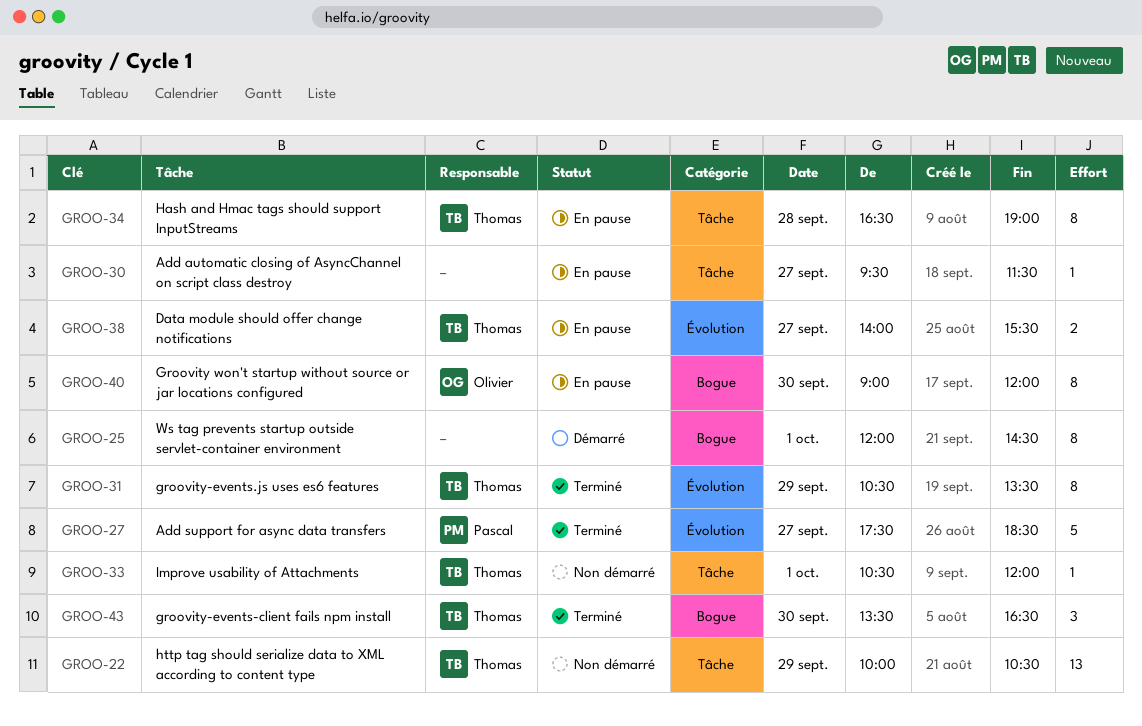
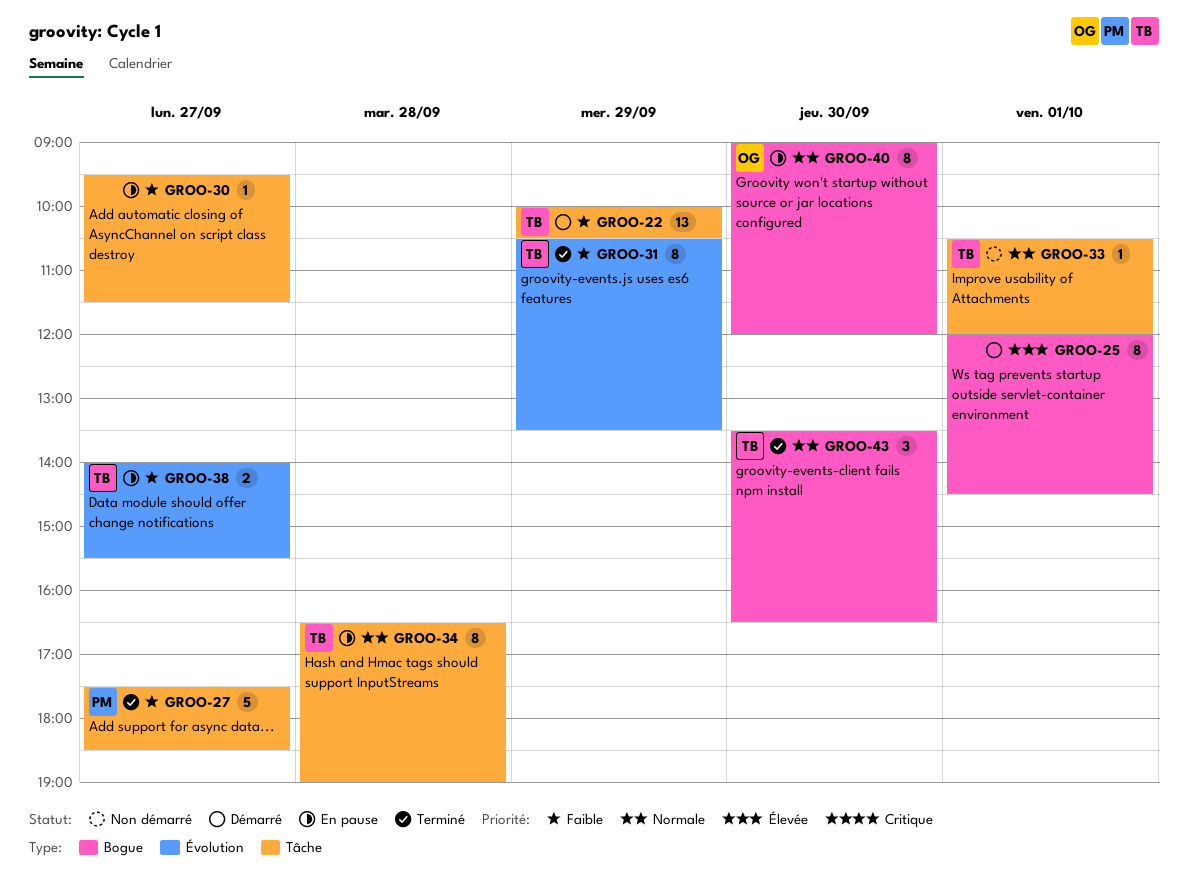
GROO-22, status: Non démarré -> Démarré
GROO-27, label: Évolution -> Tâche

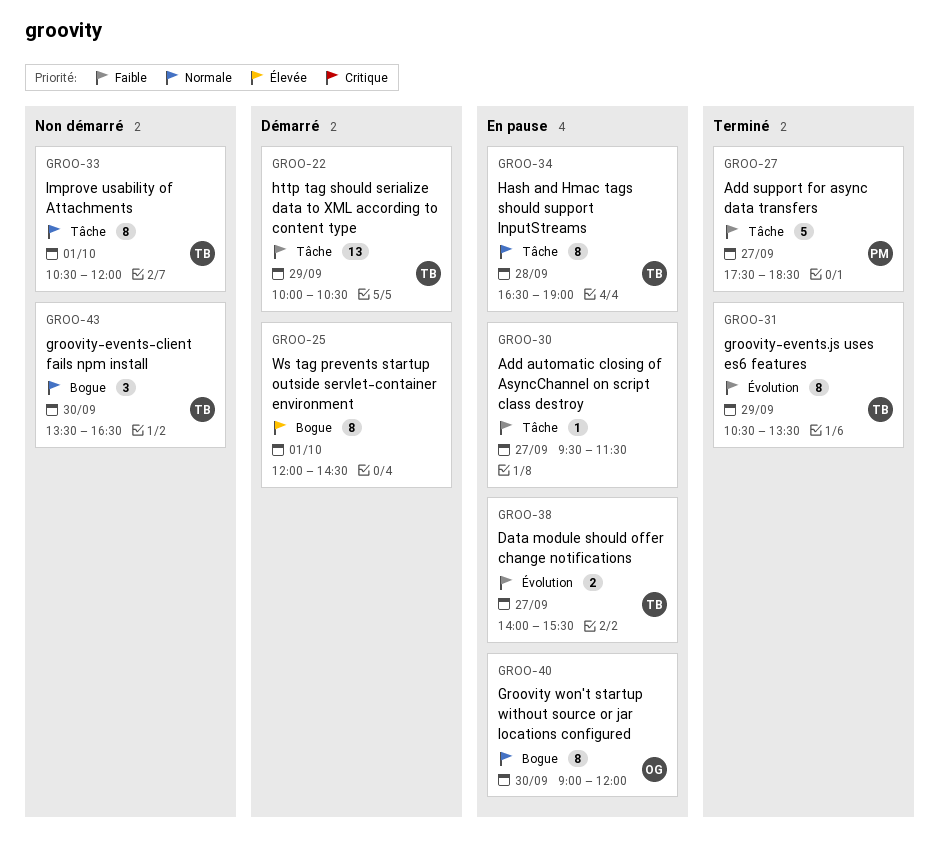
GROO-33, estimate: 1 -> 8
GROO-43, status: Terminé -> Non démarré

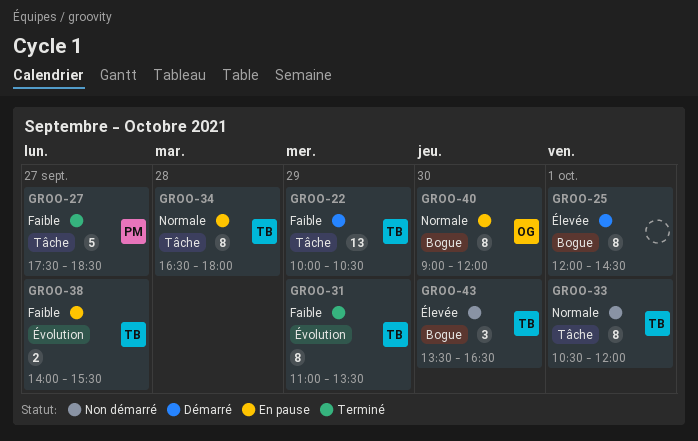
GROO-30: present -> none
GROO-31, begins: 10:30 -> 11:00
GROO-34, ends: 19:00 -> 18:00
GROO-43, priority: Normale -> Élevée

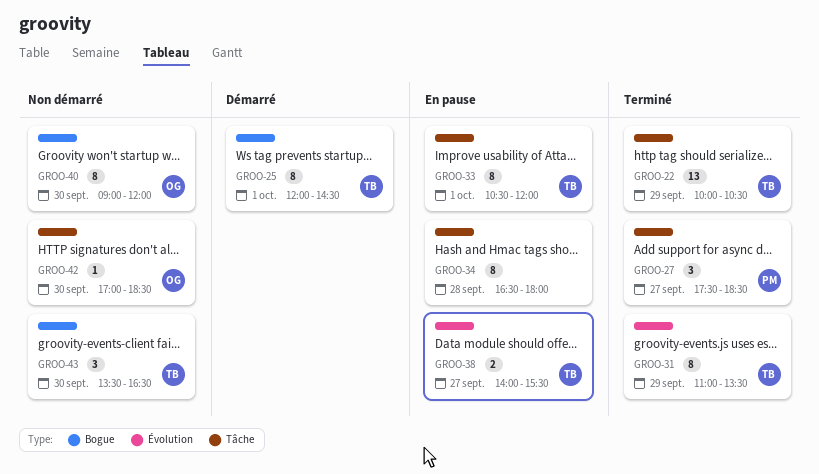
GROO-22, status: Démarré -> Terminé
GROO-25, owner: none -> TB
GROO-27, estimate: 5 -> 3
GROO-33, status: Non démarré -> En pause
GROO-34, owner: TB -> none
GROO-40, status: En pause -> Non démarré
GROO-42: none -> present

